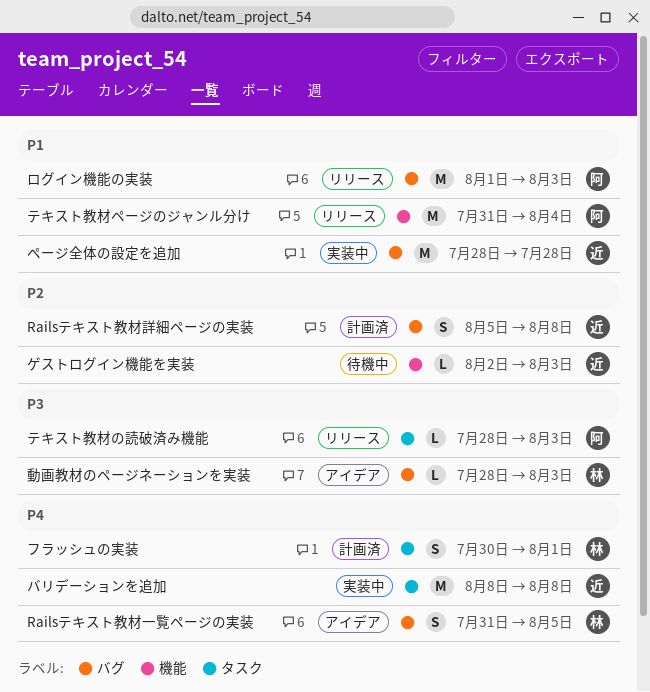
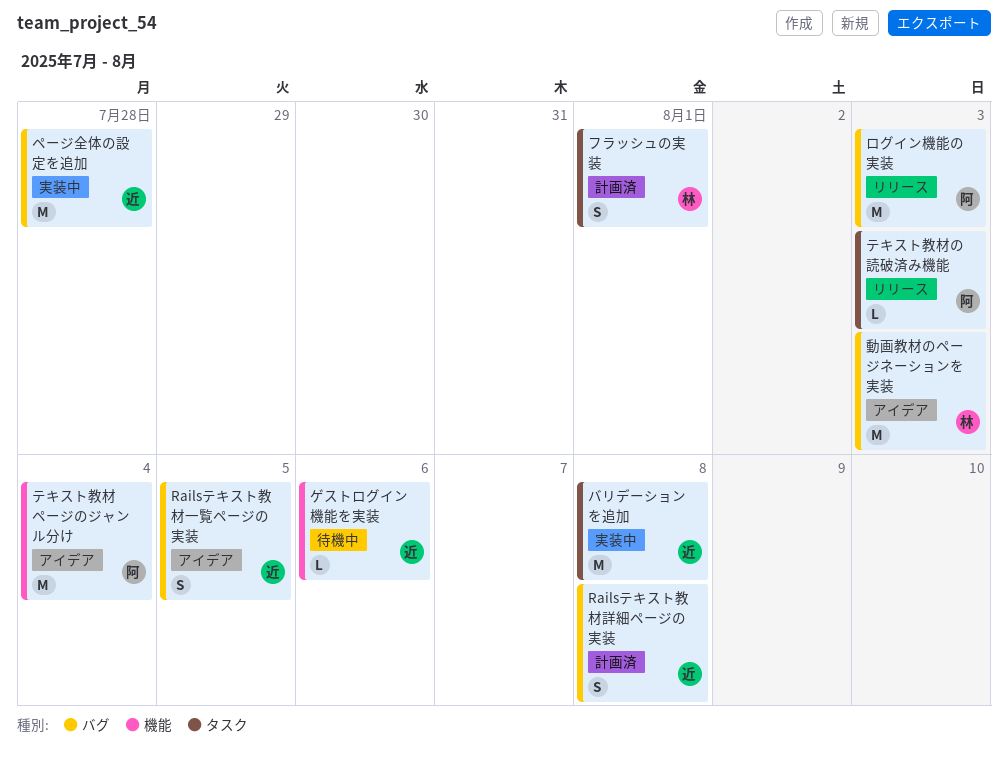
Railsテキスト教材一覧ページの実装, owner: 林 -> 近
ゲストログイン機能を実装, due: Aug 3 -> Aug 6
テキスト教材ページのジャンル分け, status: リリース -> アイデア
動画教材のページネーションを実装, estimate: L -> M

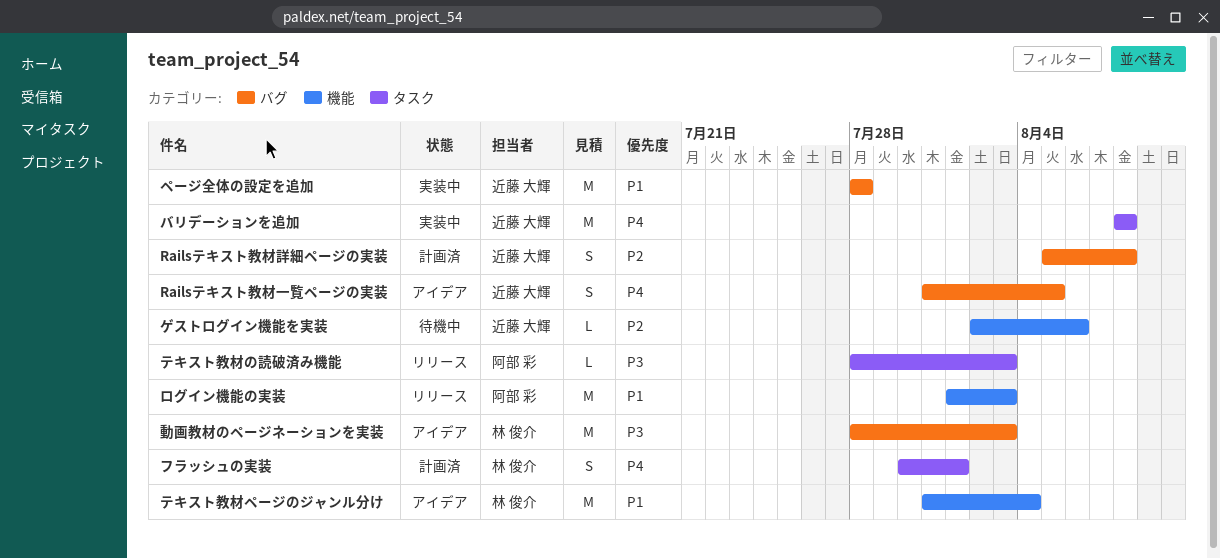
テキスト教材ページのジャンル分け, owner: 阿部 彩 -> 林 俊介
ログイン機能の実装, label: バグ -> 機能

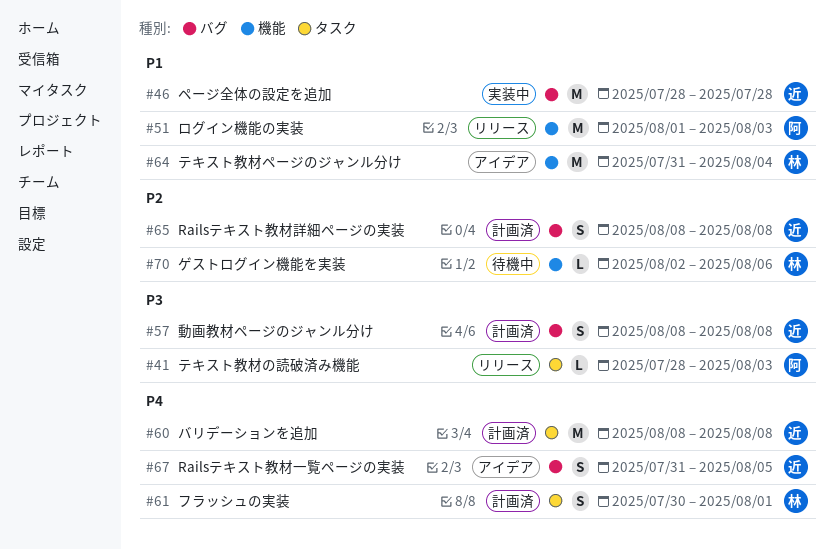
Railsテキスト教材詳細ページの実装, start: Aug 5 -> Aug 8
ゲストログイン機能を実装, owner: 近藤 大輝 -> 林 俊介
バリデーションを追加, status: 実装中 -> 計画済
動画教材のページネーションを実装: present -> none
動画教材ページのジャンル分け: none -> present

